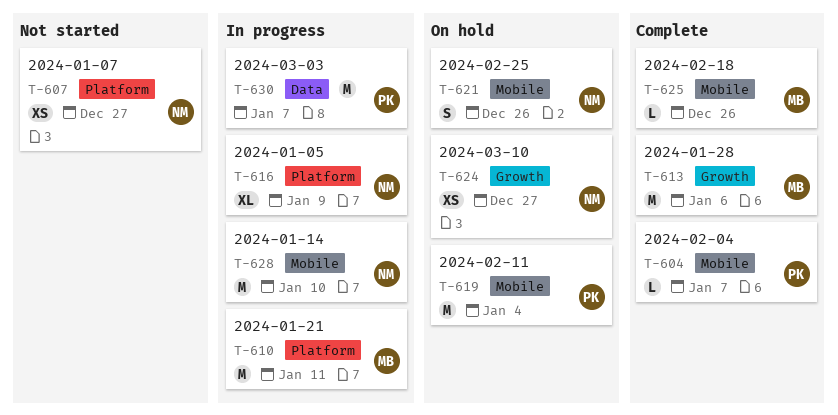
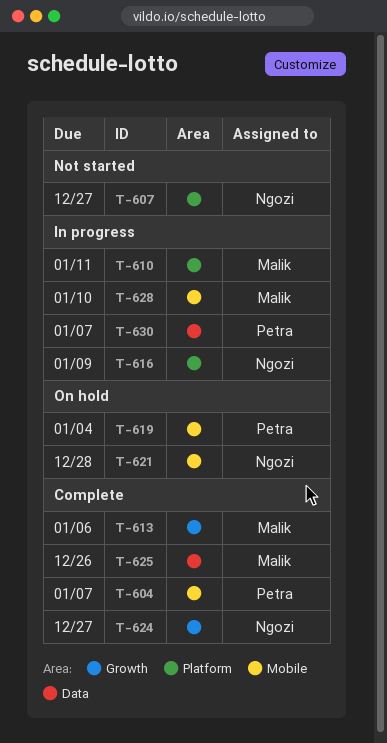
T-621, due: Dec 26 -> Dec 28
T-624, status: On hold -> Complete
T-625, label: Mobile -> Data
T-628, owner: Ngozi -> Malik

